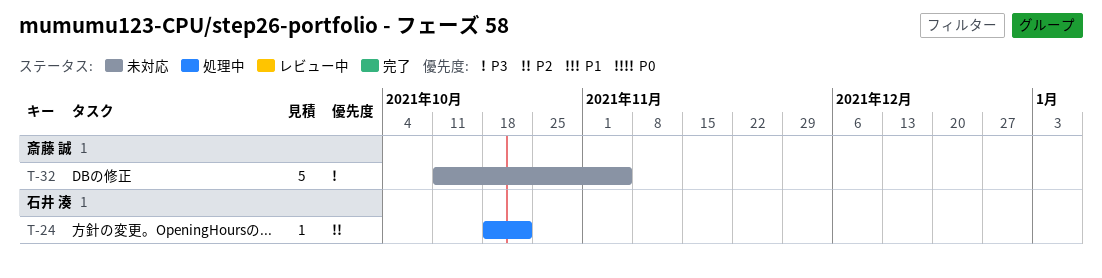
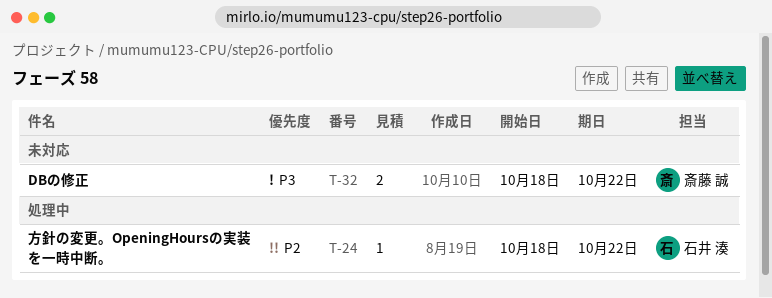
T-32, estimate: 5 -> 2
T-32, start: Oct 11 -> Oct 18
T-32, due: Nov 5 -> Oct 22

